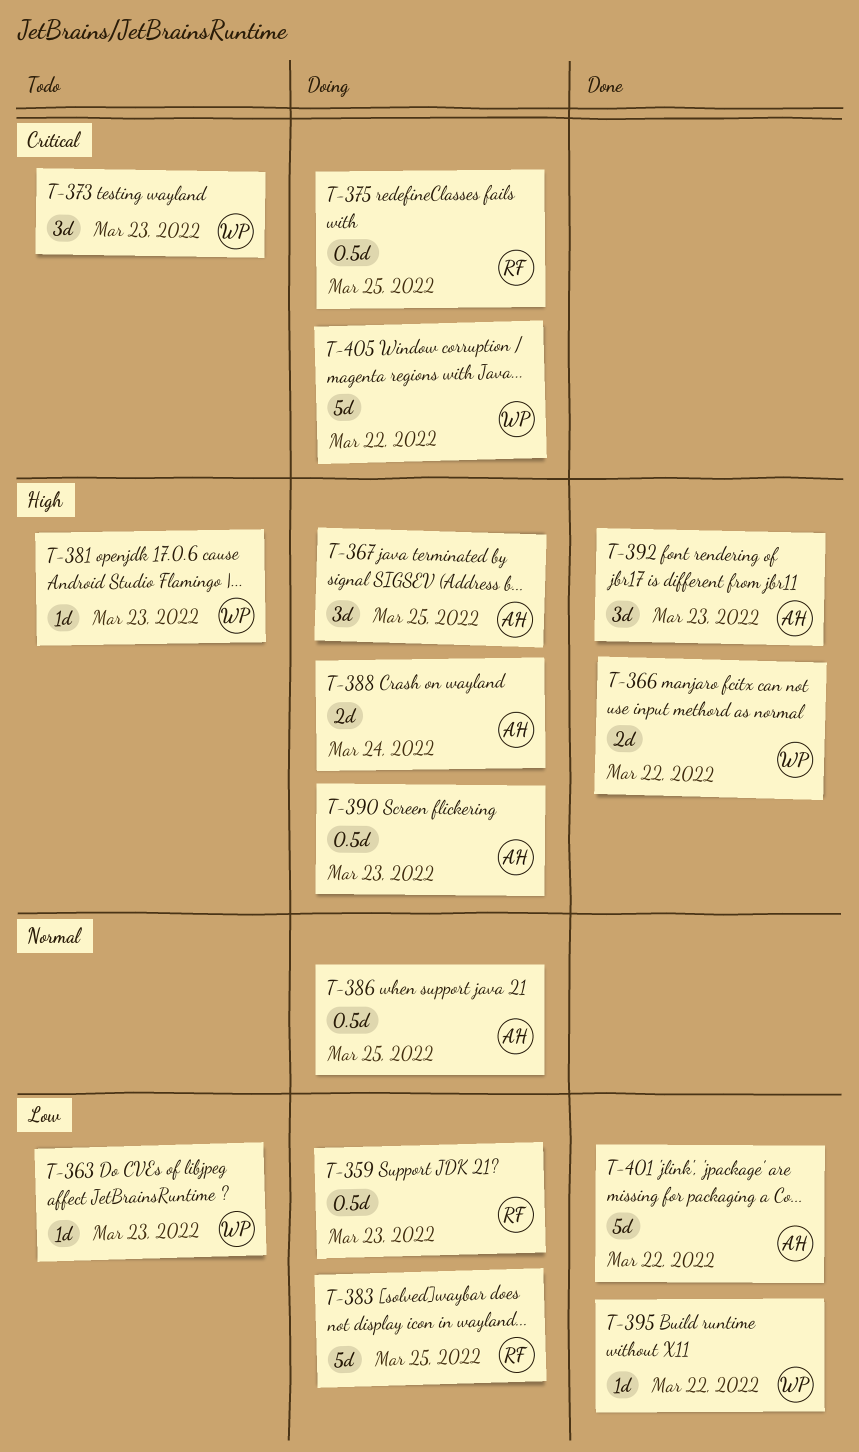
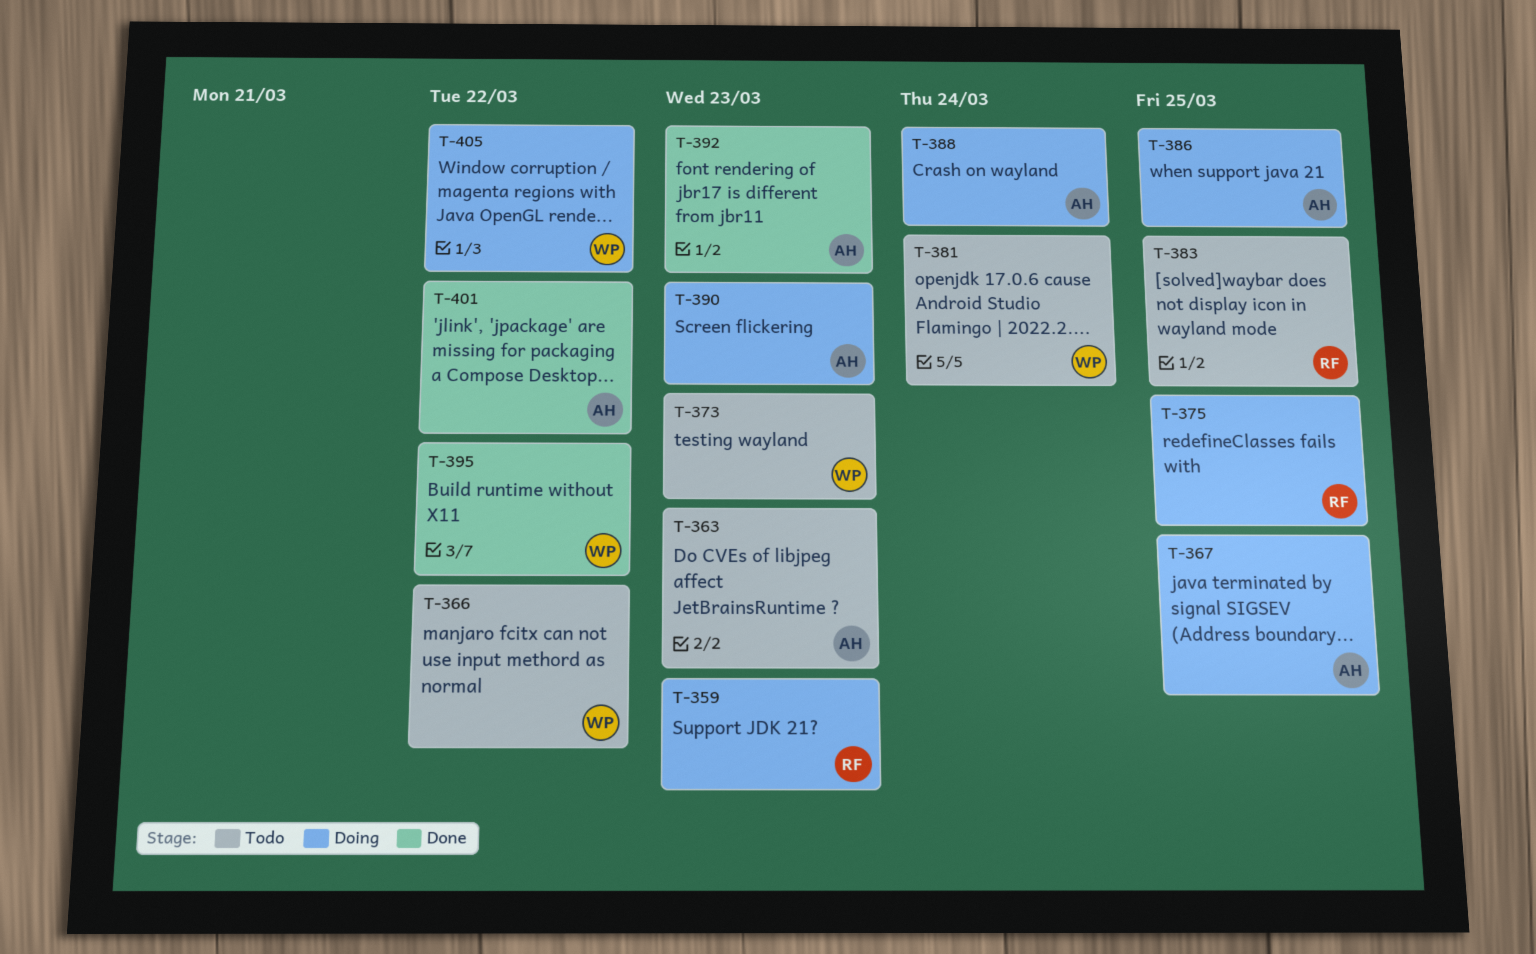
T-363, owner: WP -> AH
T-366, status: Done -> Todo
T-381, due: Mar 23 -> Mar 24
T-383, status: Doing -> Todo

